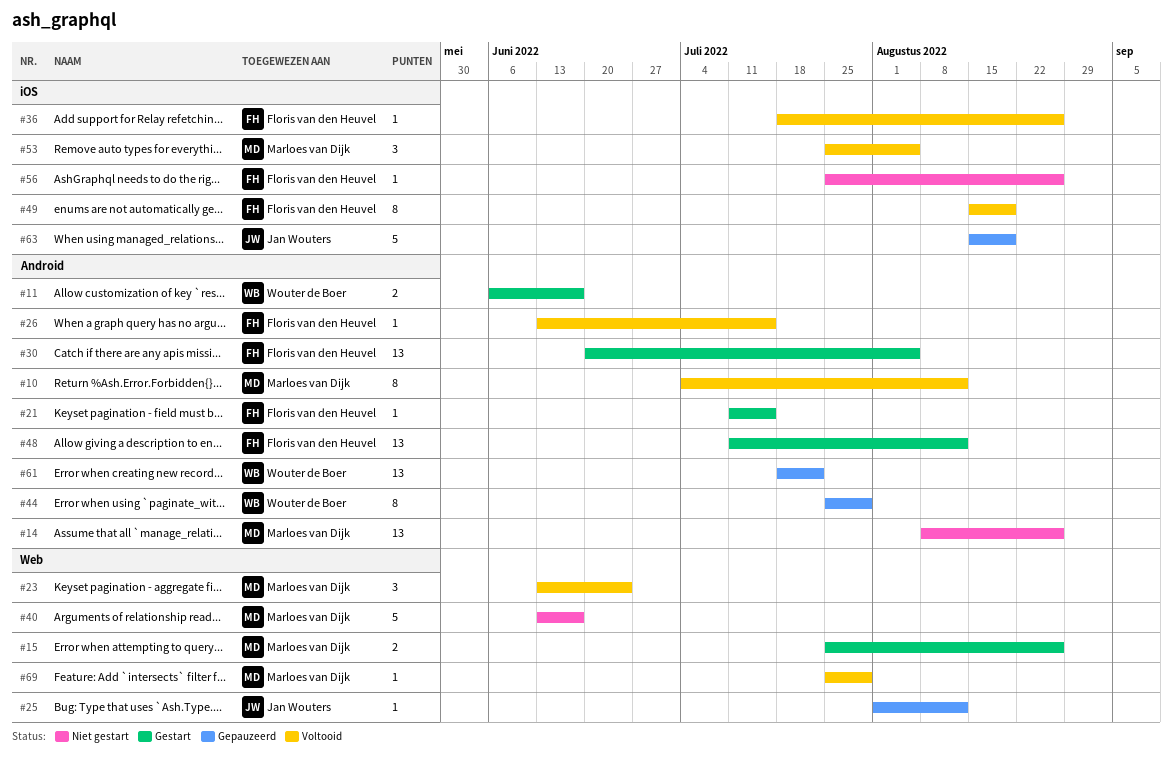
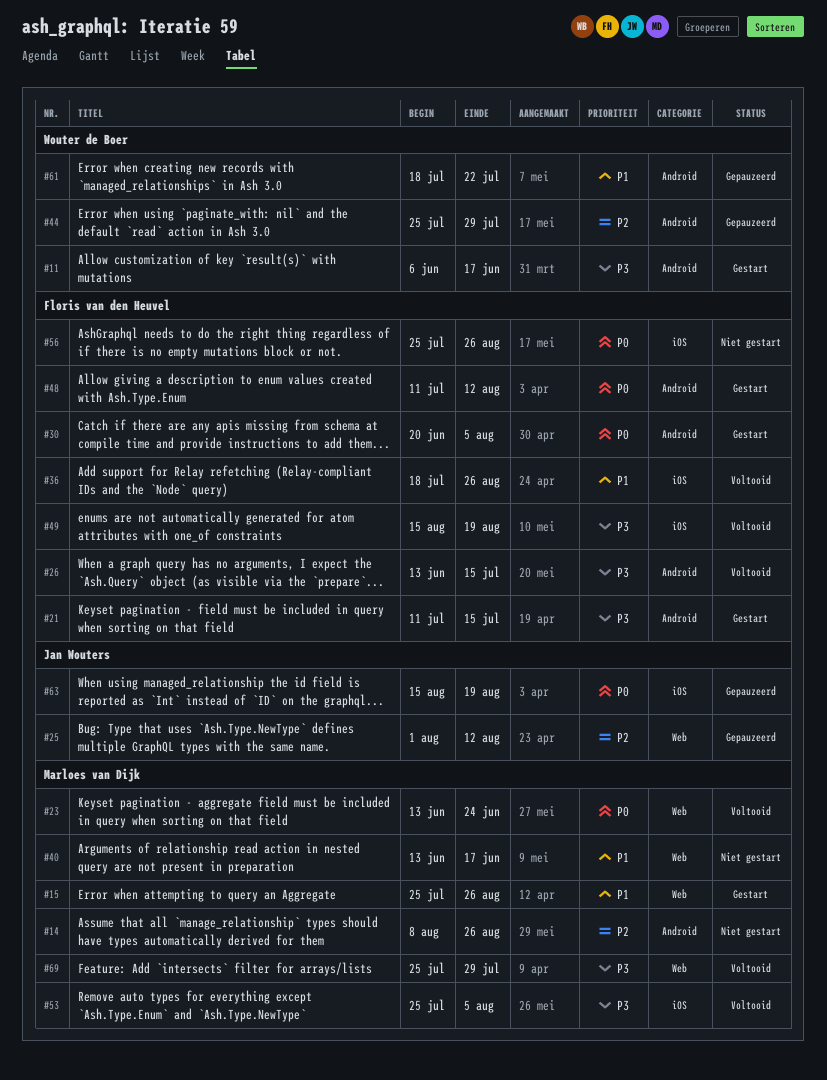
#10: present -> none

